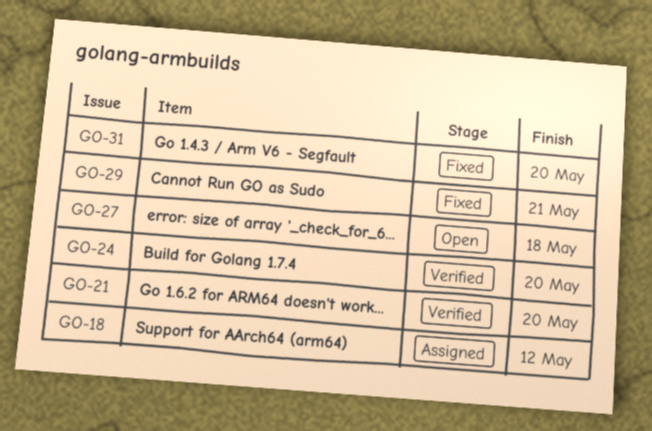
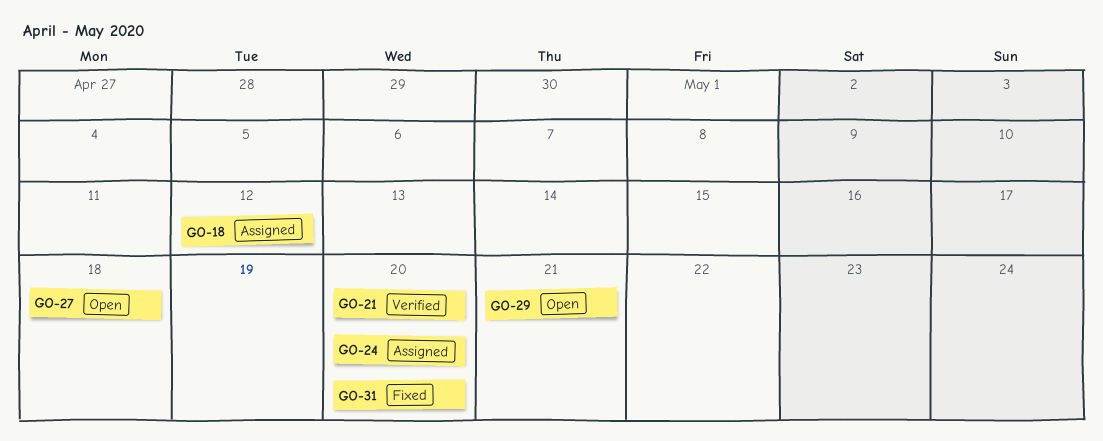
GO-24, status: Verified -> Assigned
GO-29, status: Fixed -> Open

